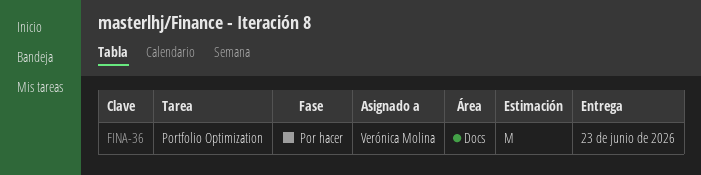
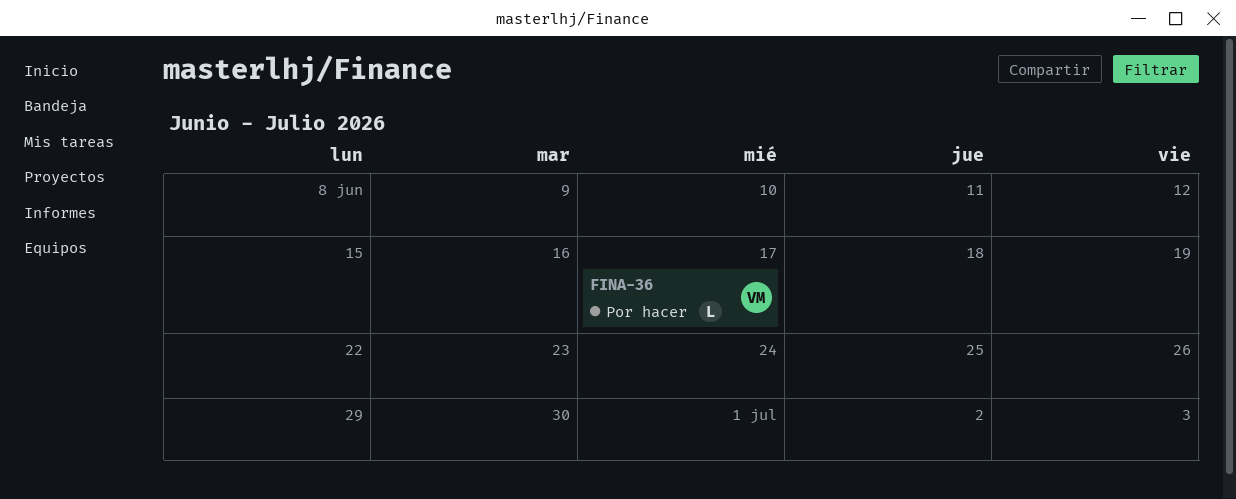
FINA-36, estimate: M -> L
FINA-36, due: Jun 23 -> Jun 17

